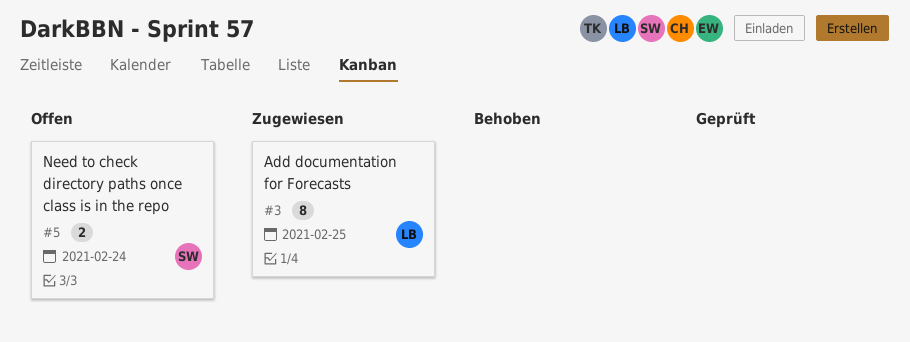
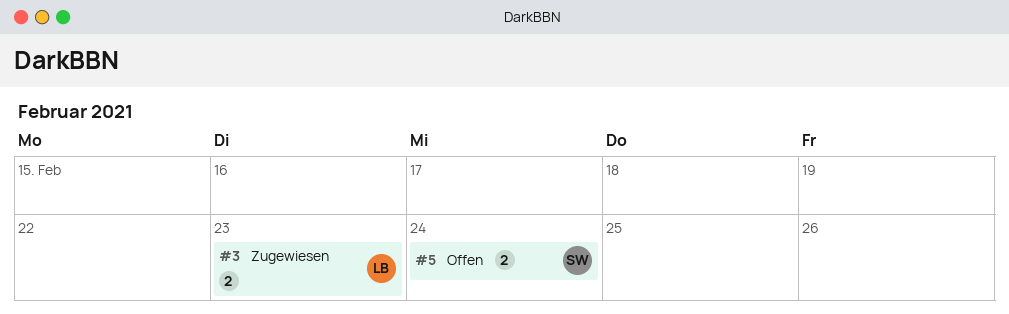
#3, estimate: 8 -> 2
#3, due: Feb 25 -> Feb 23

